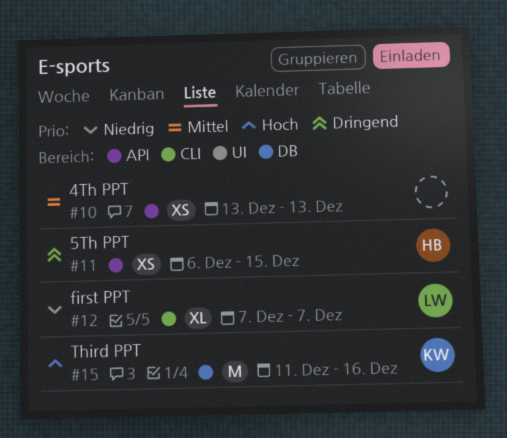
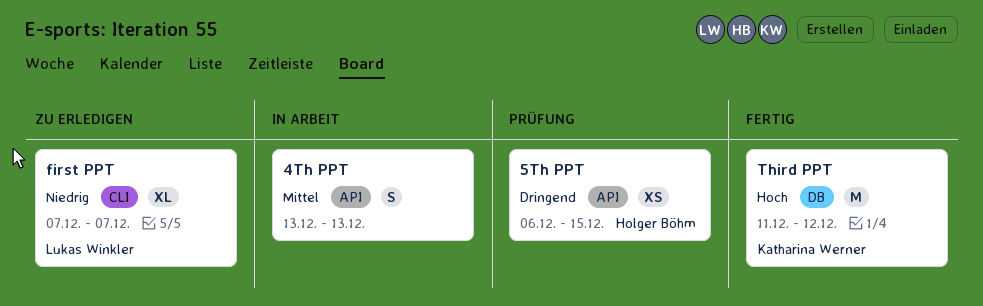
4Th PPT, estimate: XS -> S
Third PPT, due: Dec 16 -> Dec 12

